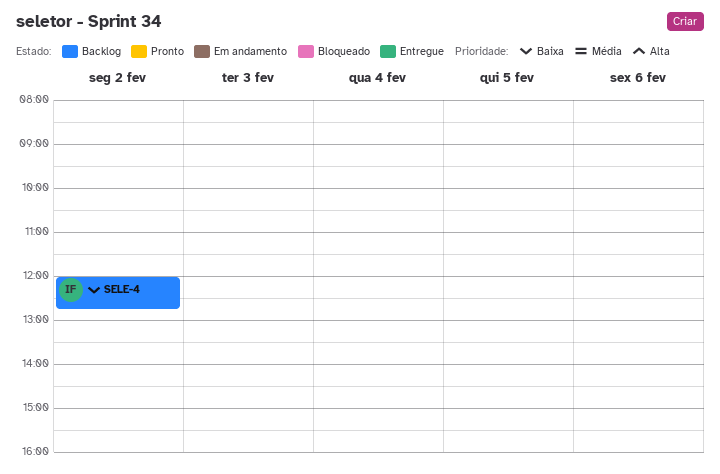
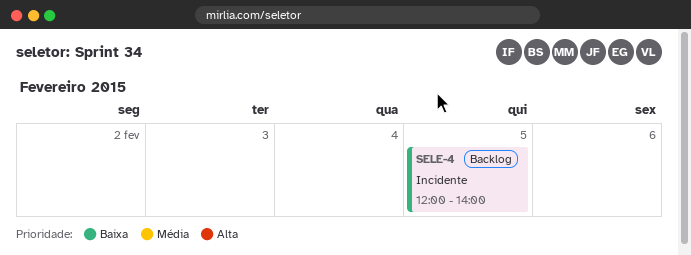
SELE-4, day: Feb 2 -> Feb 5
SELE-4, ends: 12:45 -> 14:00

